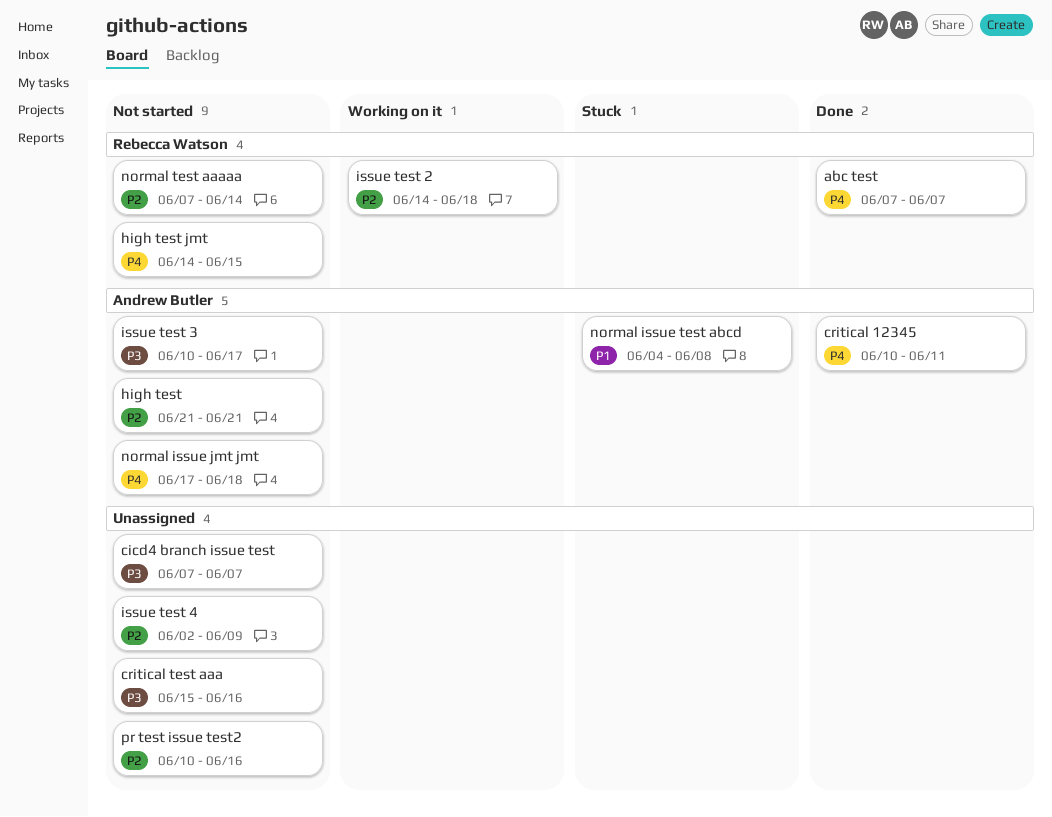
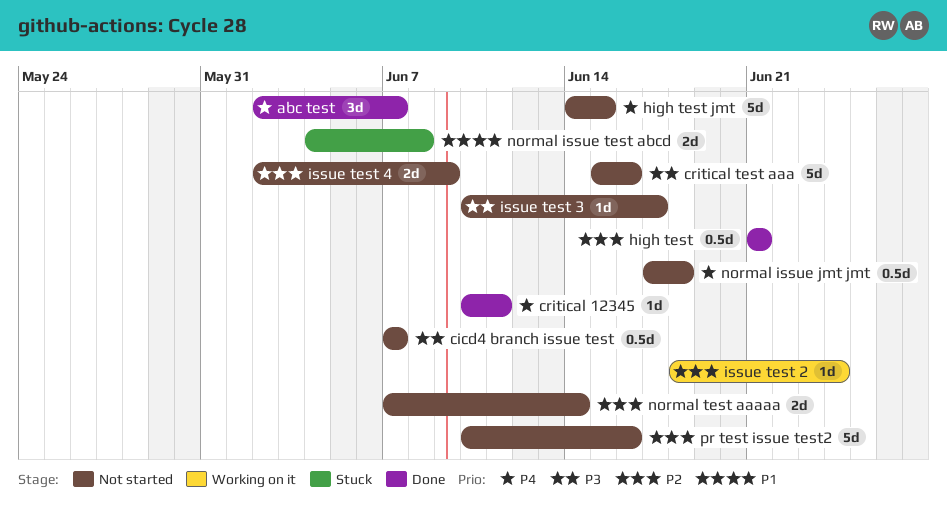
abc test, start: Jun 7 -> Jun 2
high test, status: Not started -> Done
issue test 2, start: Jun 14 -> Jun 18
issue test 2, due: Jun 18 -> Jun 24

